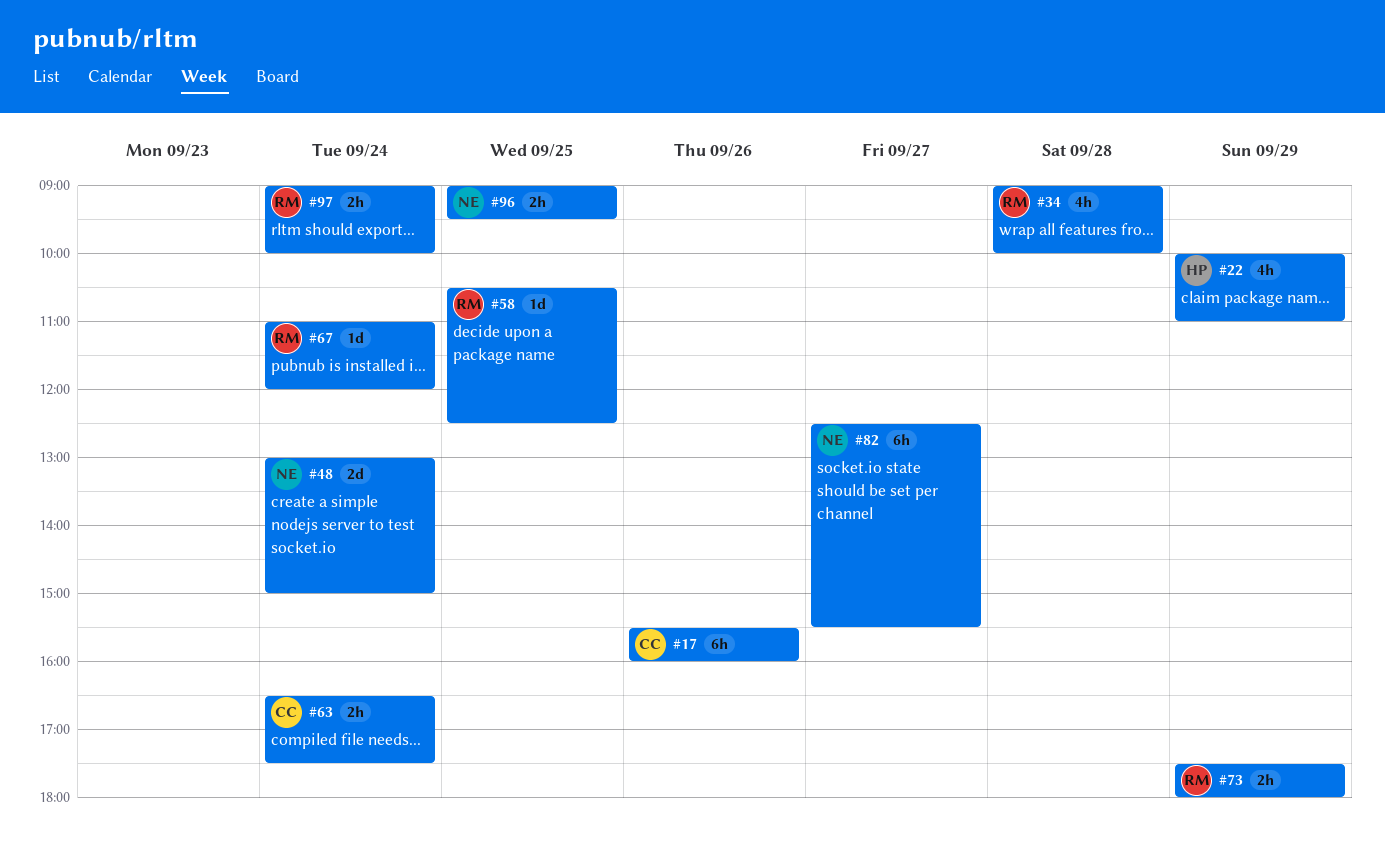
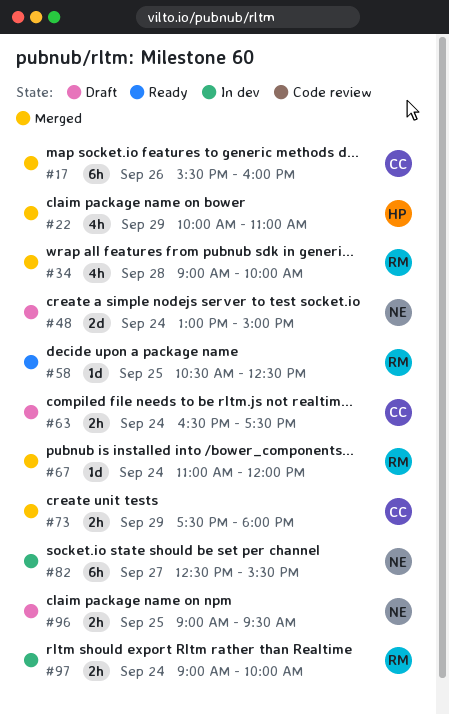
#73, owner: RM -> CC

